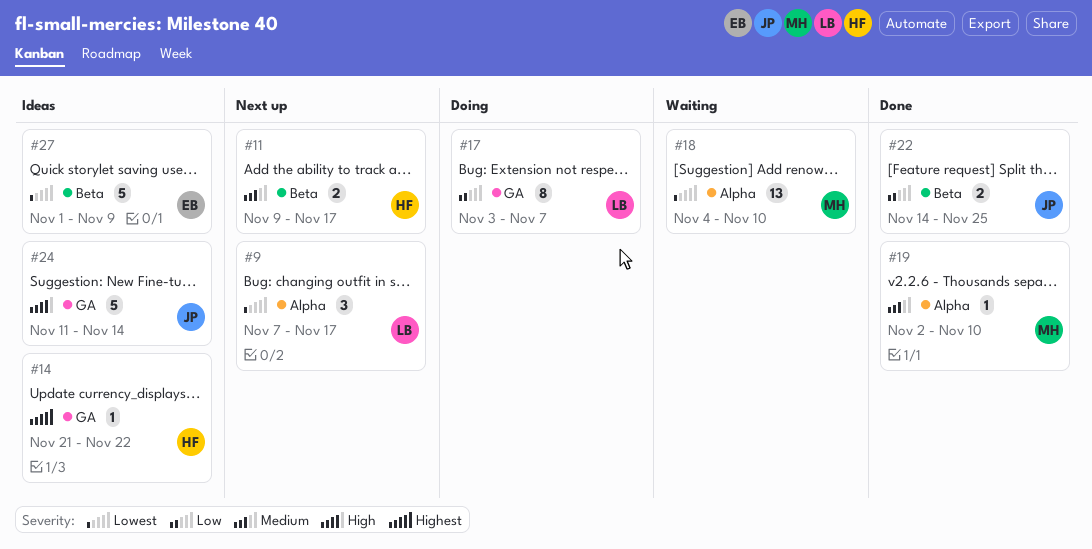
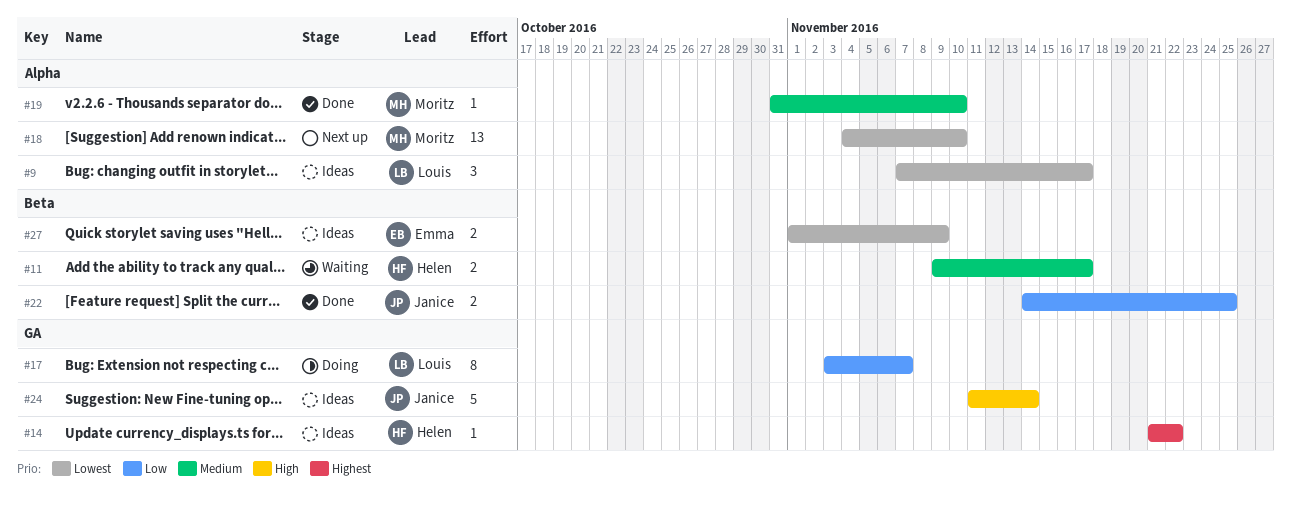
#9, status: Next up -> Ideas
#11, status: Next up -> Waiting
#18, status: Waiting -> Next up
#19, start: Nov 2 -> Oct 31
#27, estimate: 5 -> 2

